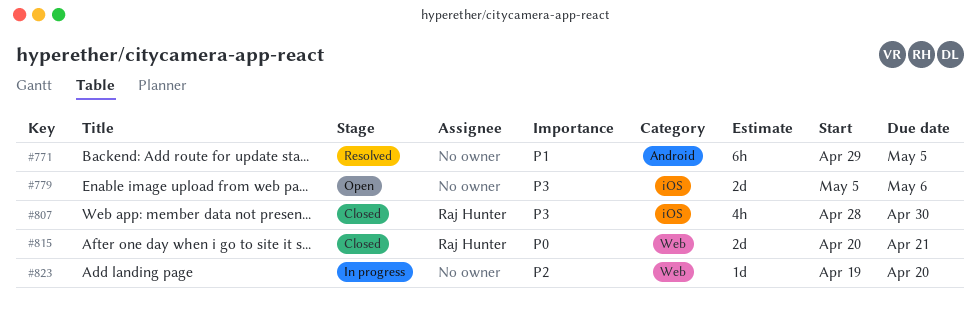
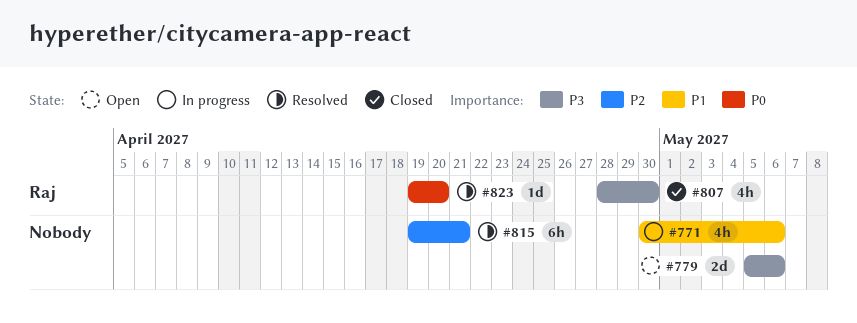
#771, status: Resolved -> In progress
#771, estimate: 6h -> 4h
#771, start: Apr 29 -> Apr 30
#771, due: May 5 -> May 6
#815, status: Closed -> Resolved
#815, owner: Raj Hunter -> none
#815, priority: P0 -> P2
#815, estimate: 2d -> 6h
#815, start: Apr 20 -> Apr 19
#823, status: In progress -> Resolved
#823, owner: none -> Raj Hunter
#823, priority: P2 -> P0

